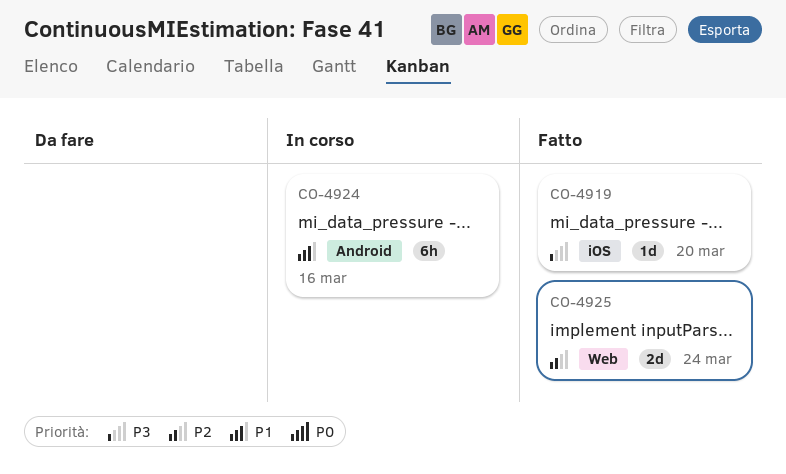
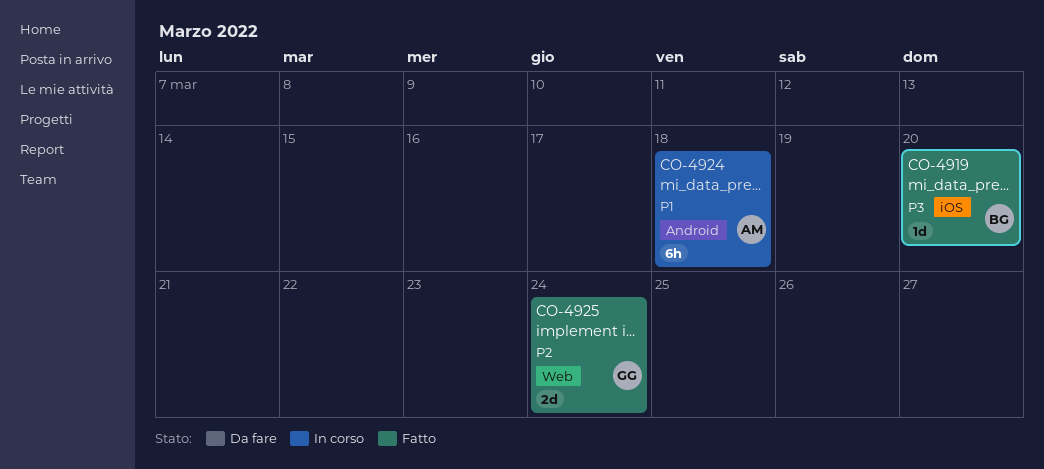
CO-4924, due: Mar 16 -> Mar 18

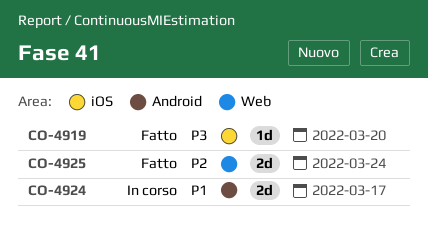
CO-4924, estimate: 6h -> 2d
CO-4924, due: Mar 18 -> Mar 17

